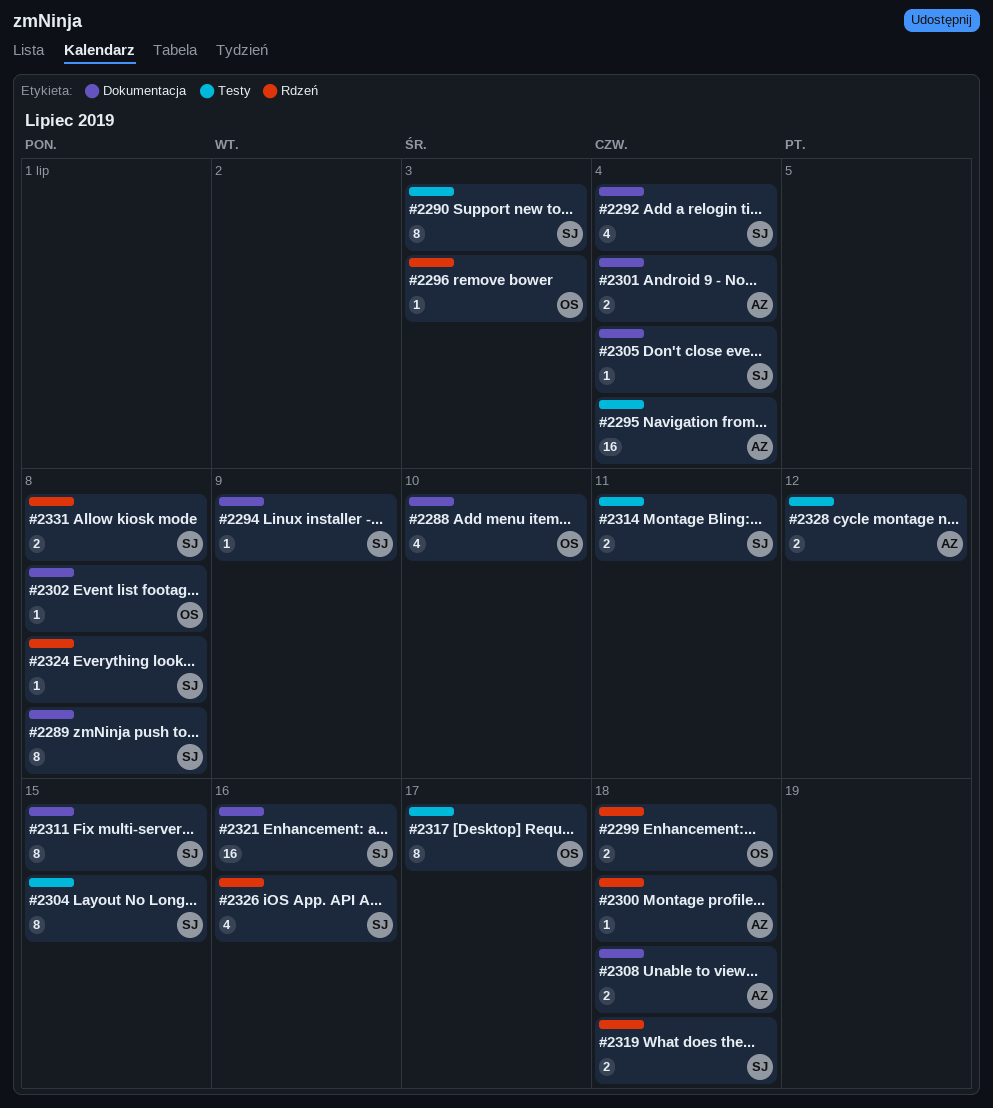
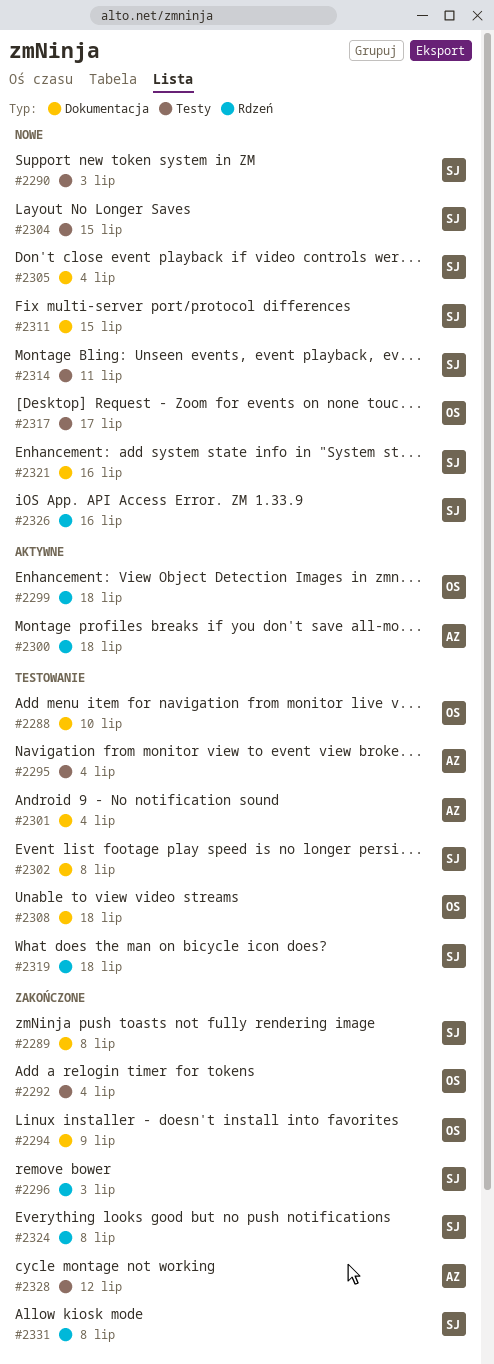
#2292, owner: SJ -> OS
#2292, label: Dokumentacja -> Testy
#2294, owner: SJ -> OS
#2296, owner: OS -> SJ
#2302, owner: OS -> SJ
#2308, owner: AZ -> OS

